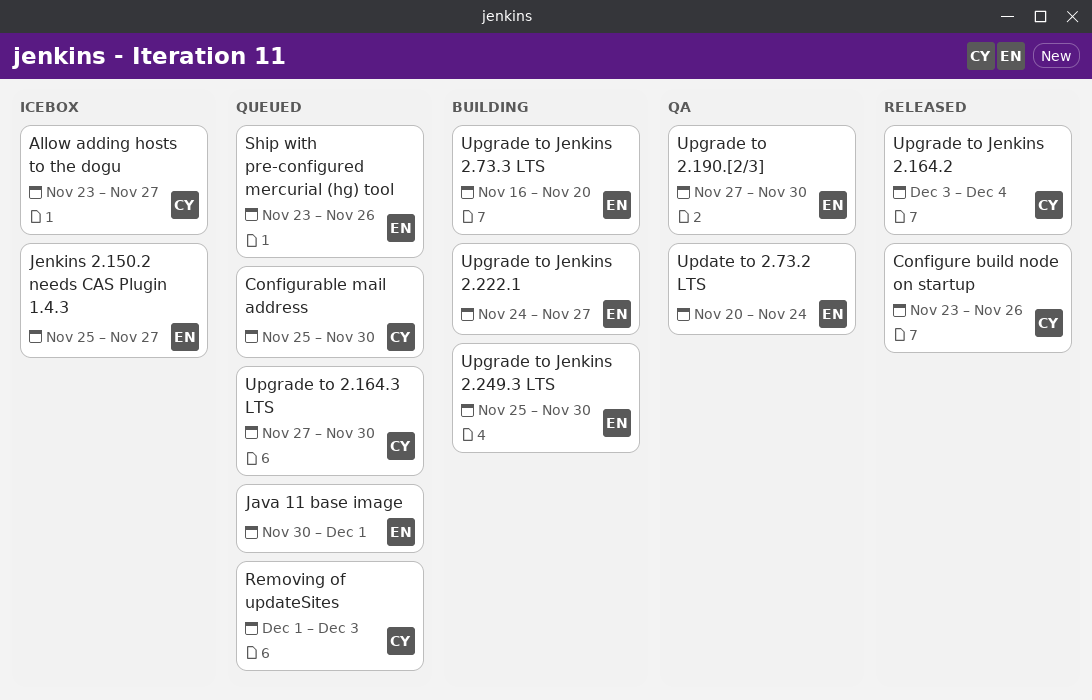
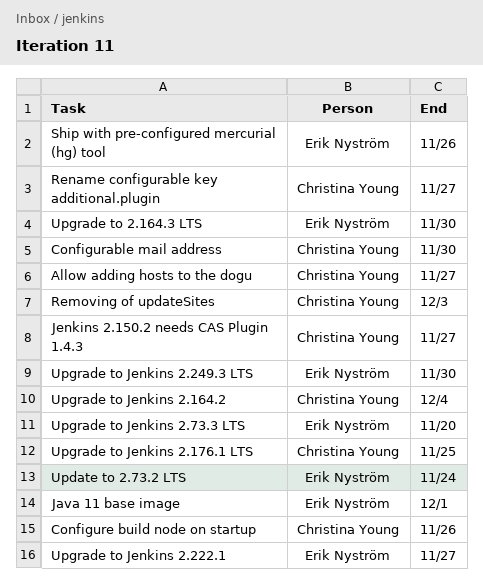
Jenkins 2.150.2 needs CAS Plugin 1.4.3, owner: Erik Nyström -> Christina Young
Rename configurable key additional.plugin: none -> present
Upgrade to 2.164.3 LTS, owner: Christina Young -> Erik Nyström
Upgrade to 2.190.[2/3]: present -> none
Upgrade to Jenkins 2.176.1 LTS: none -> present

